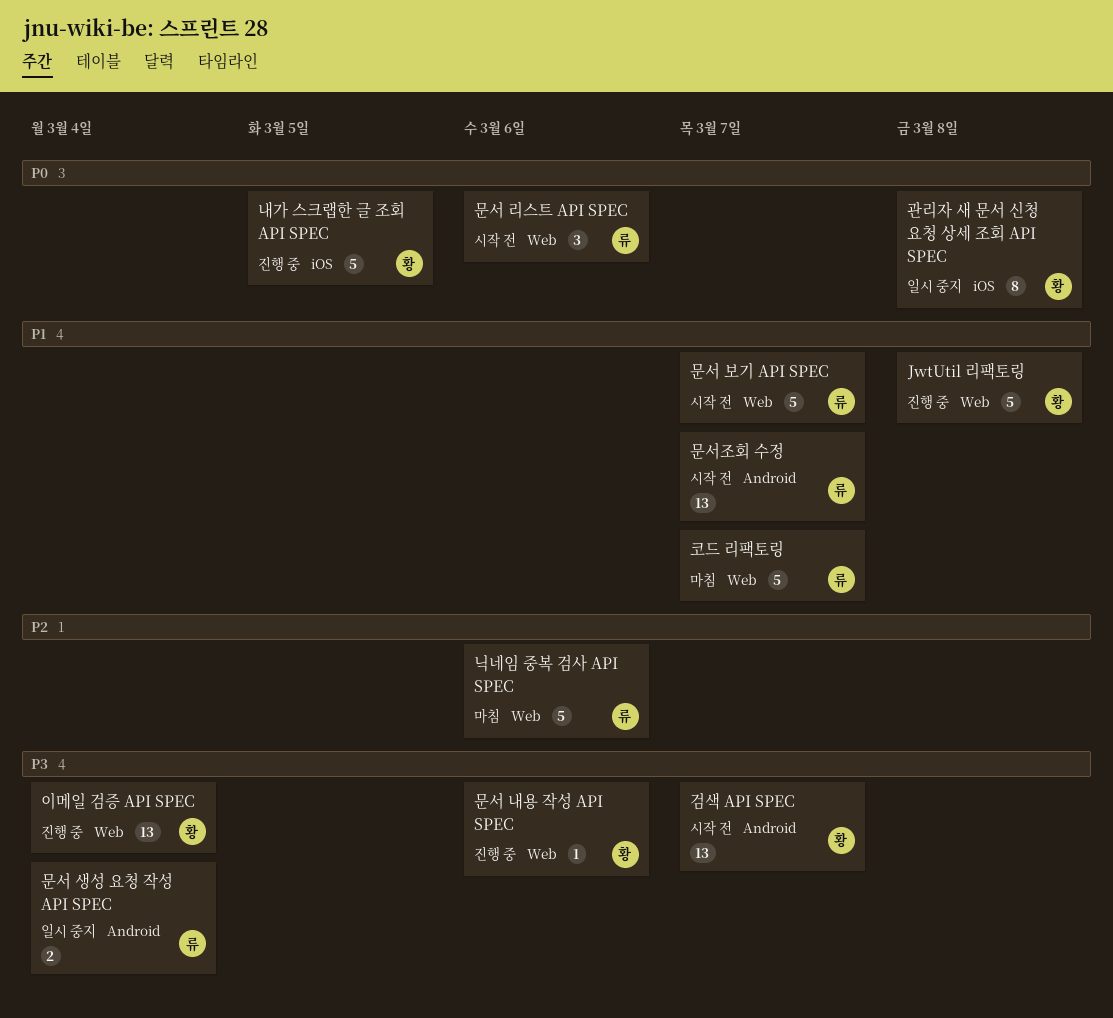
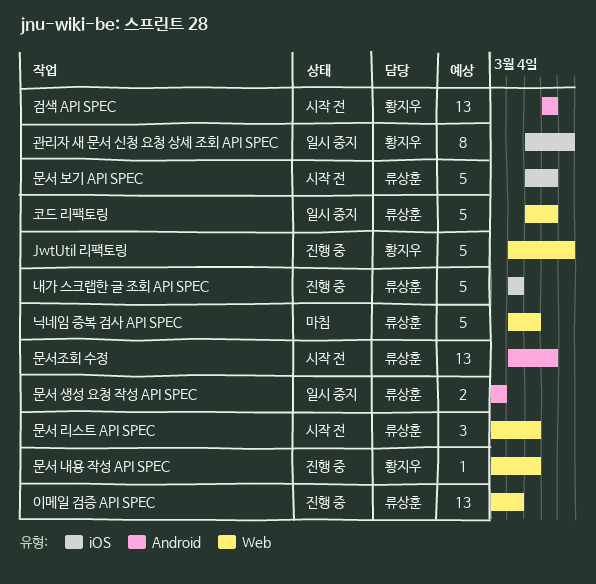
내가 스크랩한 글 조회 API SPEC, owner: 황지우 -> 류상훈
문서 보기 API SPEC, label: Web -> iOS
이메일 검증 API SPEC, owner: 황지우 -> 류상훈
이메일 검증 API SPEC, due: Mar 4 -> Mar 5
코드 리팩토링, status: 마침 -> 일시 중지

